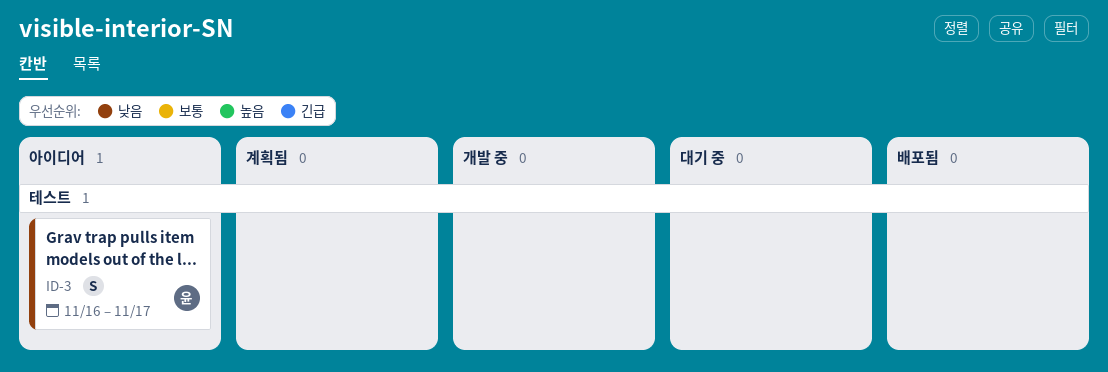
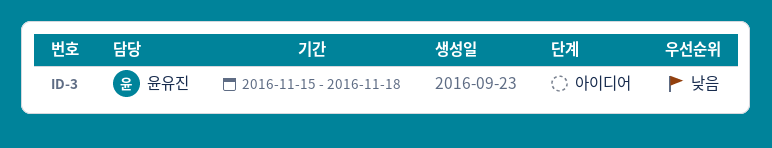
ID-3, start: Nov 16 -> Nov 15
ID-3, due: Nov 17 -> Nov 18

